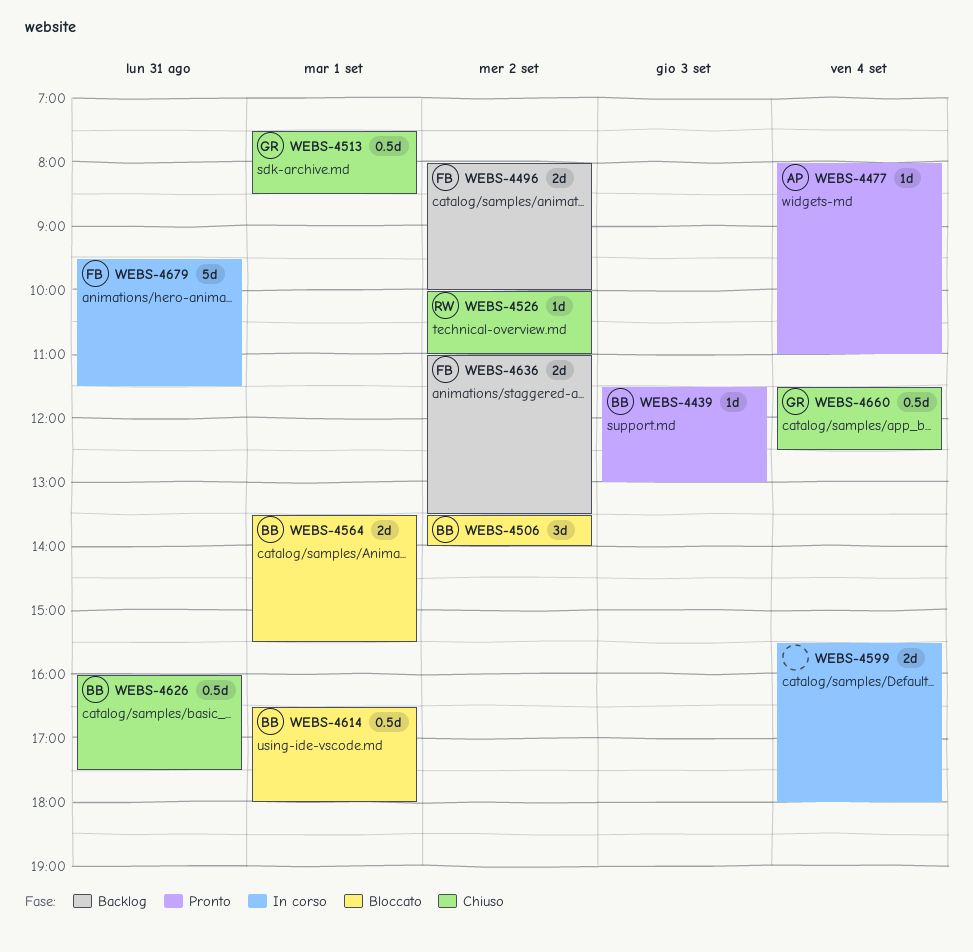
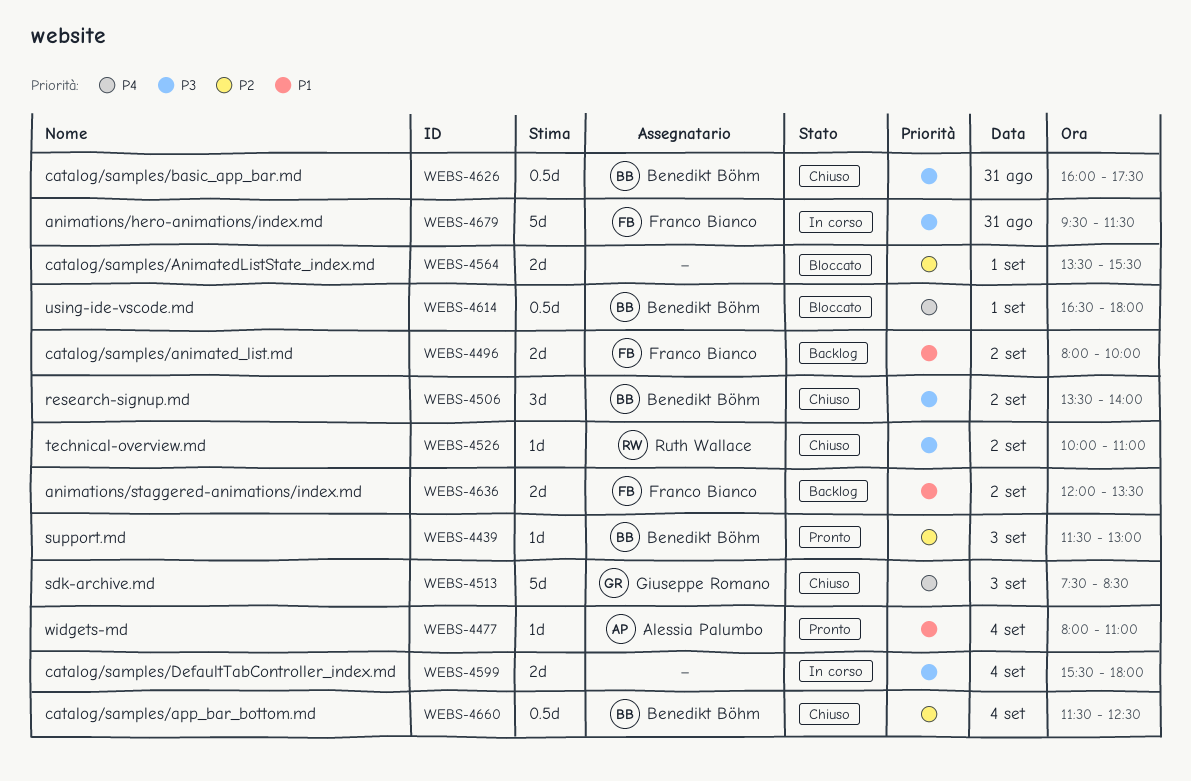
WEBS-4506, status: Bloccato -> Chiuso
WEBS-4513, estimate: 0.5d -> 5d
WEBS-4513, day: Sep 1 -> Sep 3
WEBS-4564, owner: Benedikt Böhm -> none
WEBS-4636, begins: 11:00 -> 12:00
WEBS-4660, owner: Giuseppe Romano -> Benedikt Böhm

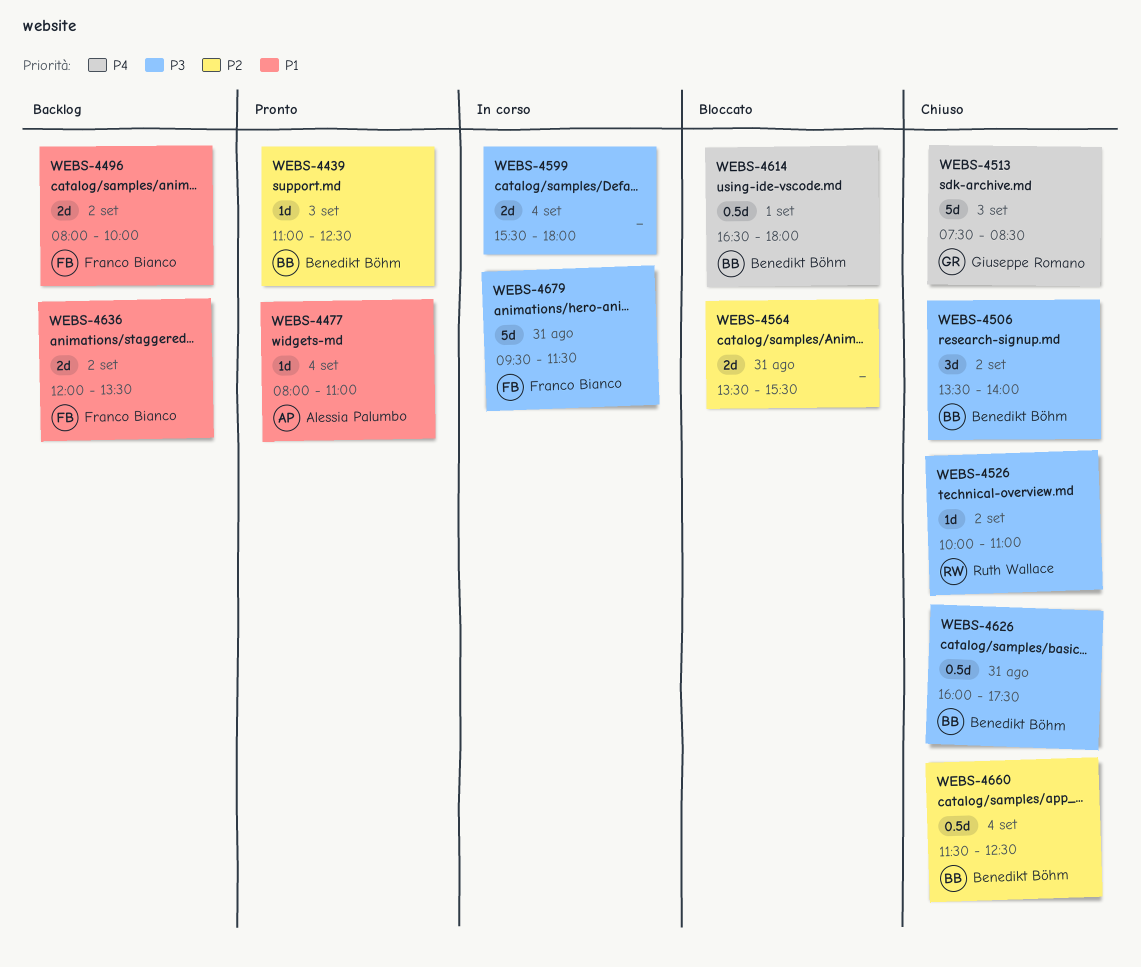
WEBS-4439, begins: 11:30 -> 11:00
WEBS-4439, ends: 13:00 -> 12:30
WEBS-4564, day: Sep 1 -> Aug 31

